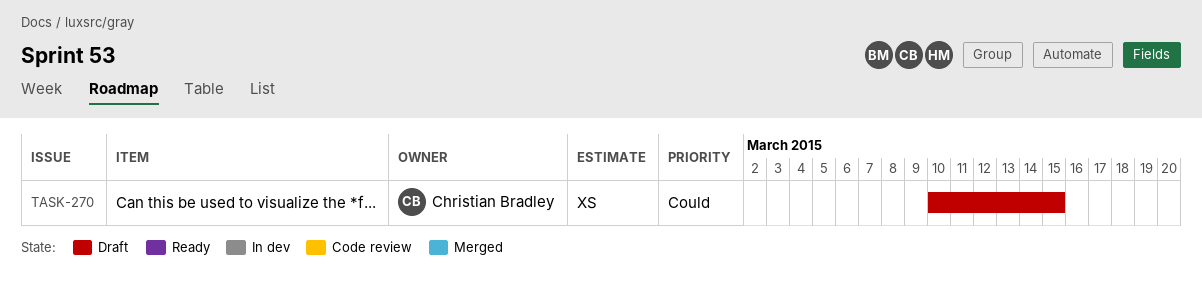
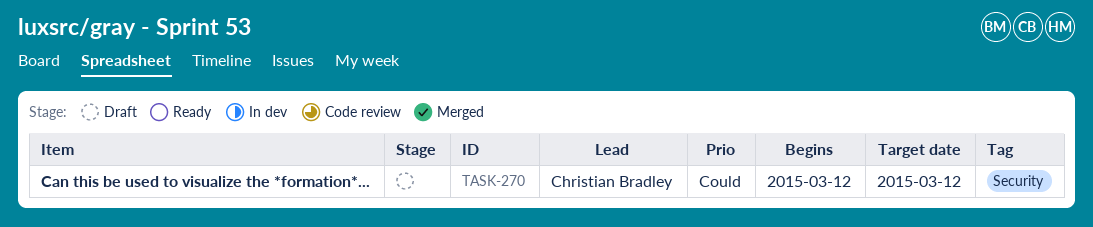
TASK-270, start: Mar 10 -> Mar 12
TASK-270, due: Mar 15 -> Mar 12

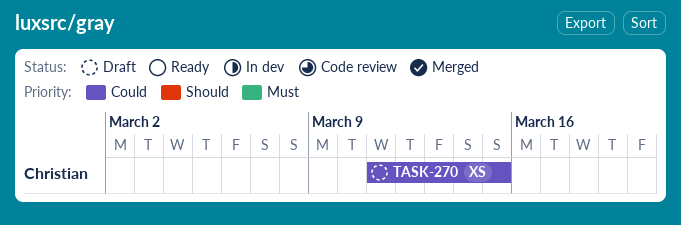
TASK-270, start: Mar 12 -> Mar 11
TASK-270, due: Mar 12 -> Mar 15

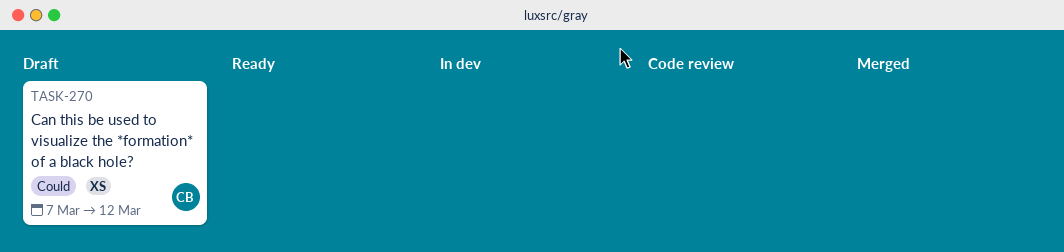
TASK-270, start: Mar 11 -> Mar 7
TASK-270, due: Mar 15 -> Mar 12

